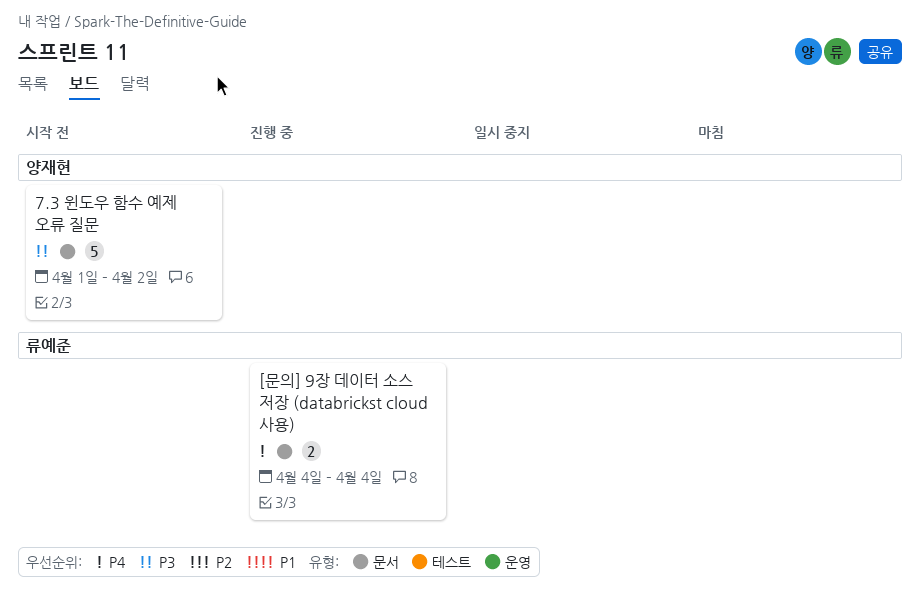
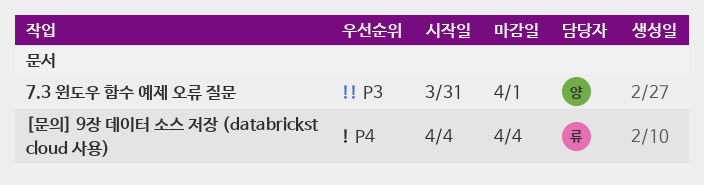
7.3 윈도우 함수 예제 오류 질문, start: Apr 1 -> Mar 31
7.3 윈도우 함수 예제 오류 질문, due: Apr 2 -> Apr 1

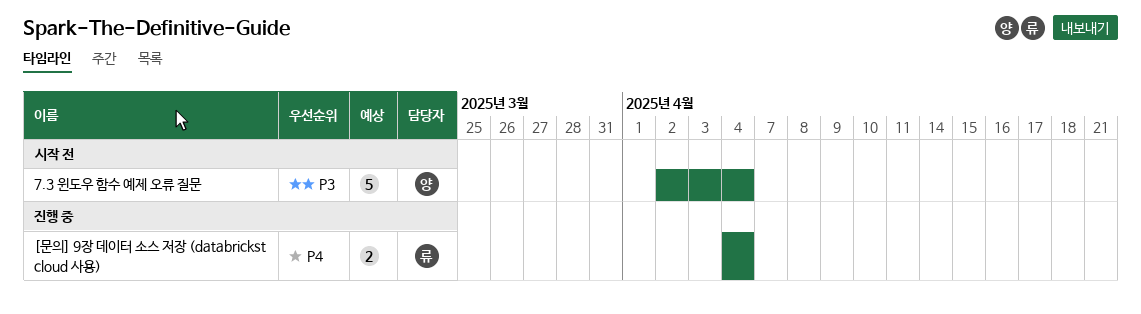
7.3 윈도우 함수 예제 오류 질문, start: Mar 31 -> Apr 2
7.3 윈도우 함수 예제 오류 질문, due: Apr 1 -> Apr 4

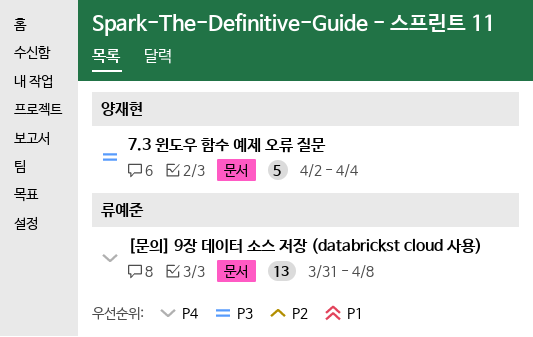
[문의] 9장 데이터 소스 저장 (databrickst cloud 사용), estimate: 2 -> 13
[문의] 9장 데이터 소스 저장 (databrickst cloud 사용), start: Apr 4 -> Mar 31
[문의] 9장 데이터 소스 저장 (databrickst cloud 사용), due: Apr 4 -> Apr 8

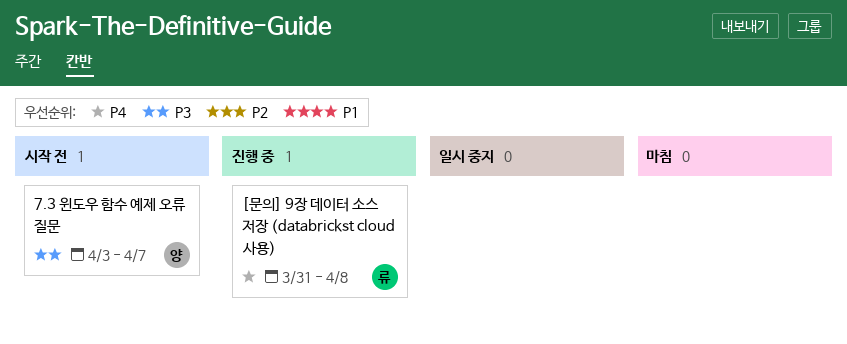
7.3 윈도우 함수 예제 오류 질문, start: Apr 2 -> Apr 3
7.3 윈도우 함수 예제 오류 질문, due: Apr 4 -> Apr 7

